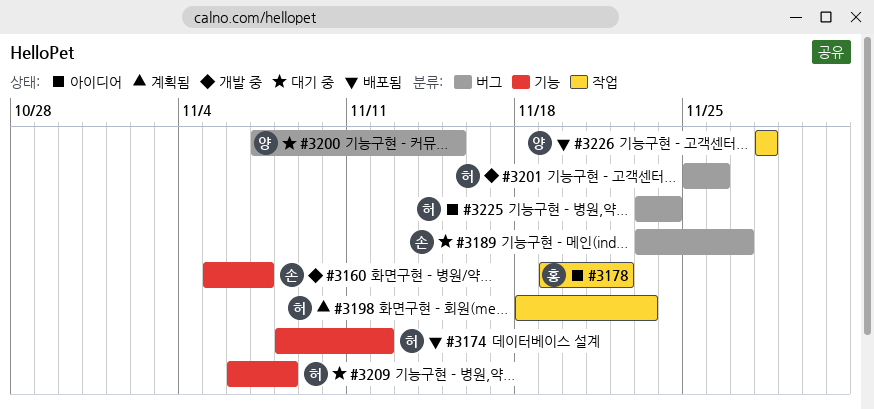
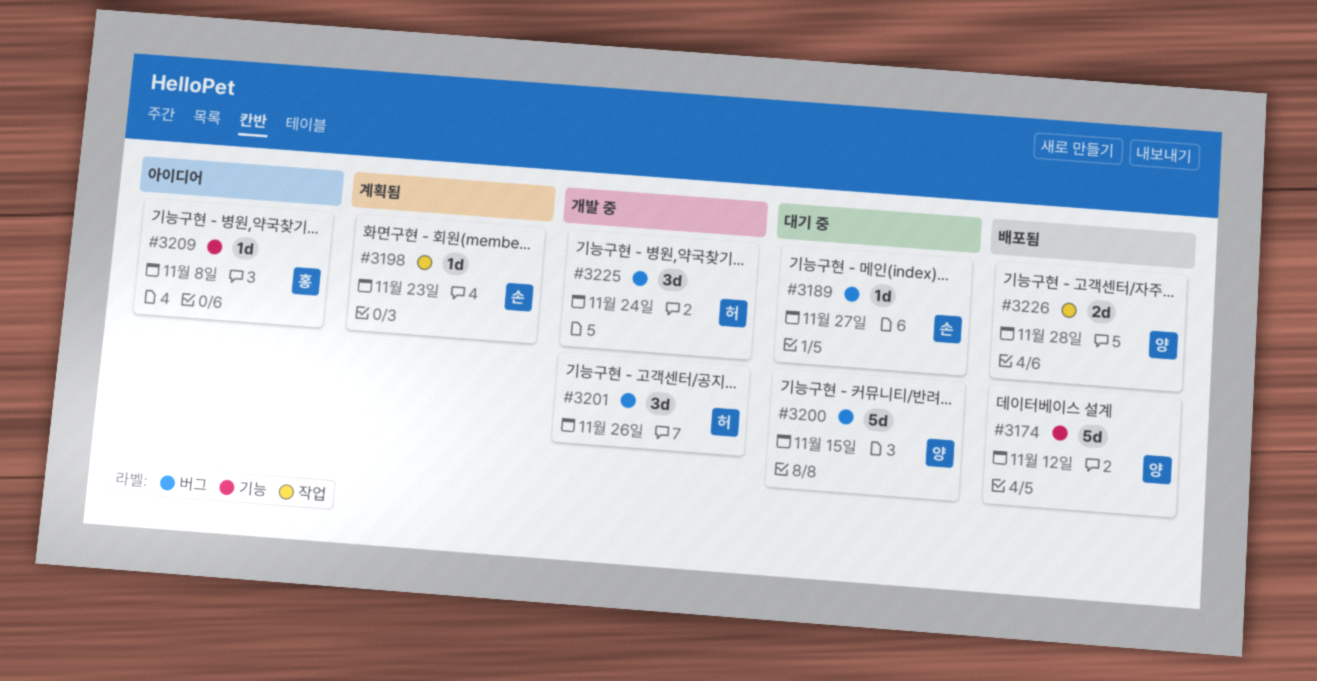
#3160: present -> none
#3174, owner: 허 -> 양
#3178: present -> none
#3198, owner: 허 -> 손
#3209, status: 대기 중 -> 아이디어
#3209, owner: 허 -> 홍
#3225, status: 아이디어 -> 개발 중

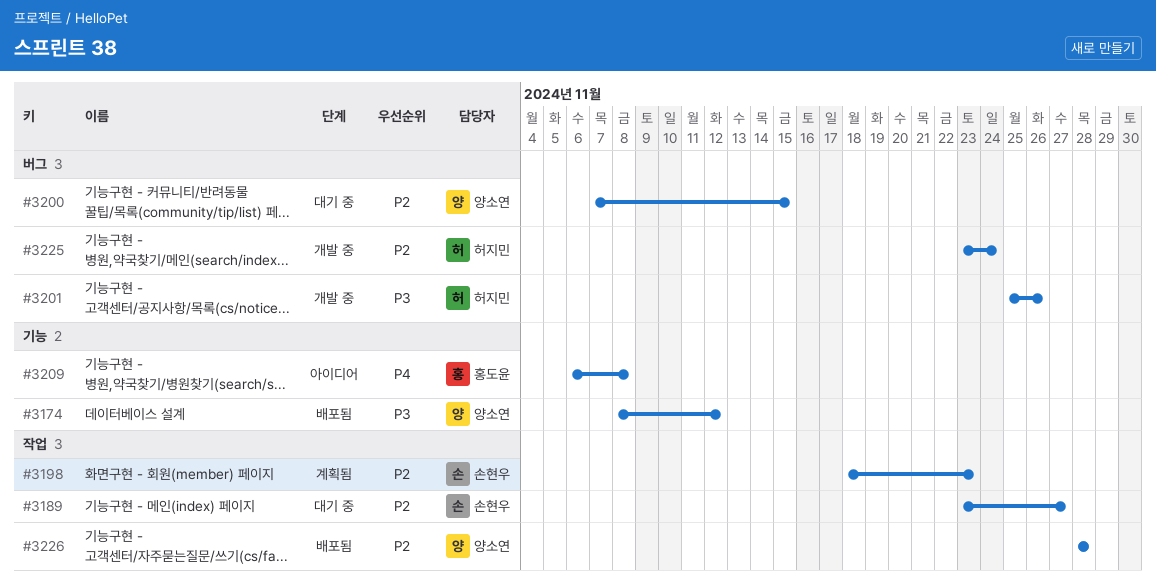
#3189, label: 버그 -> 작업

